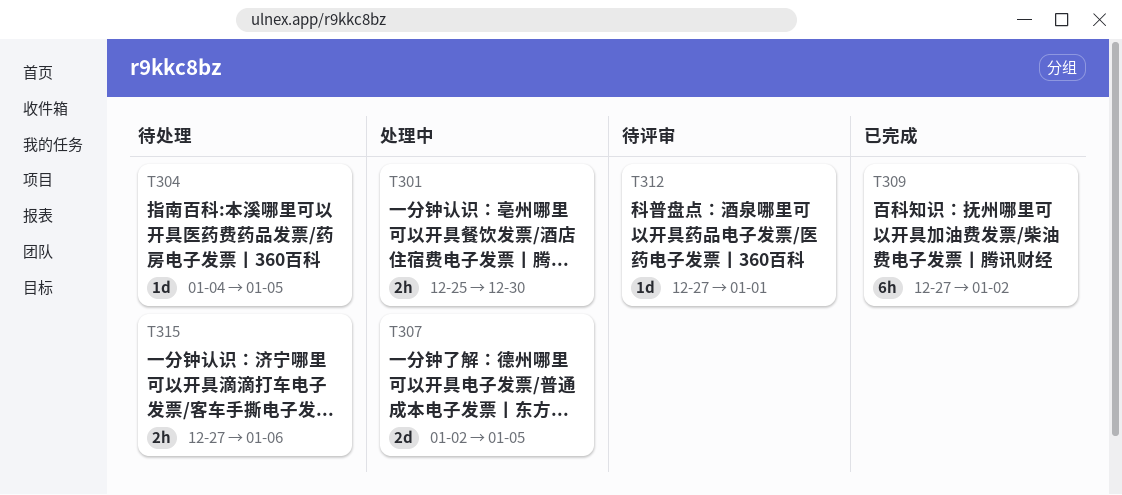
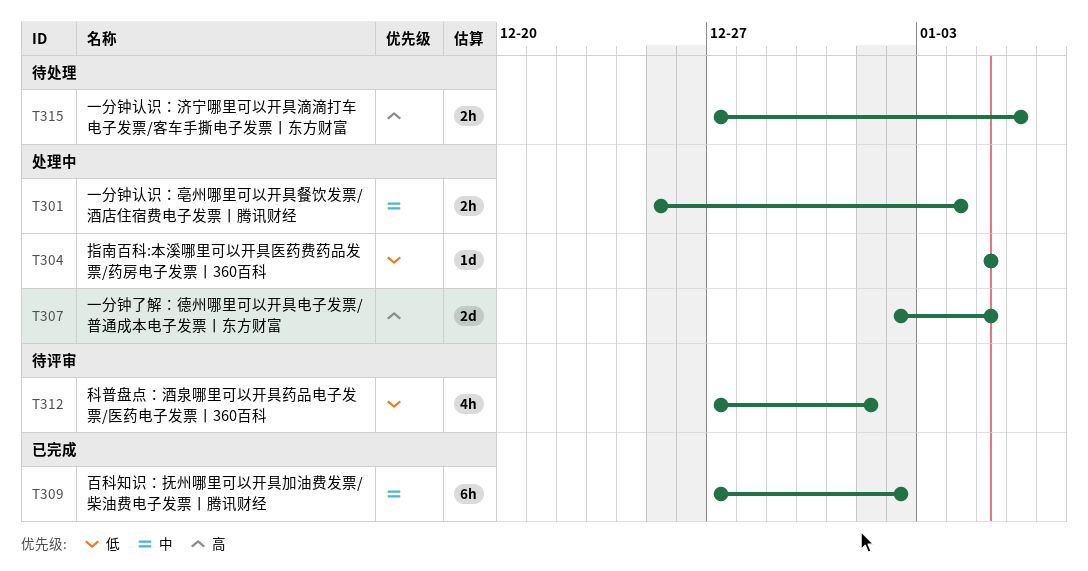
T301, due: Dec 30 -> Jan 4
T304, status: 待处理 -> 处理中
T304, start: Jan 4 -> Jan 5
T312, estimate: 1d -> 4h

